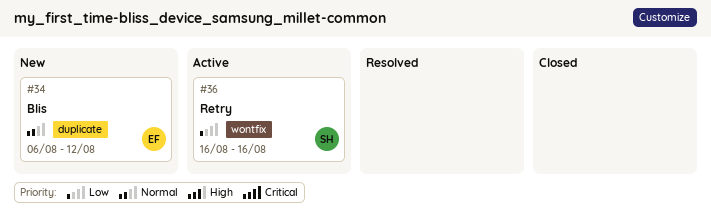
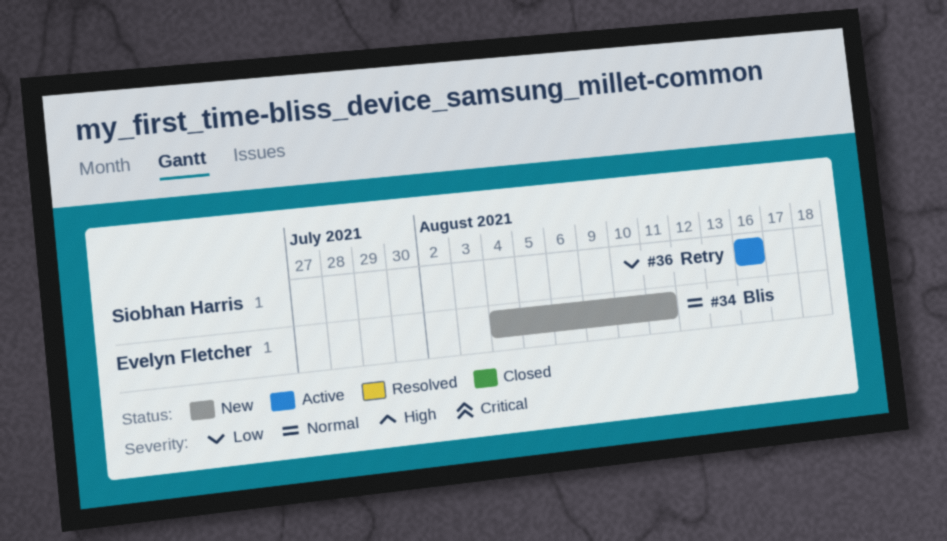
#34, start: Aug 6 -> Aug 4
#34, due: Aug 12 -> Aug 11

